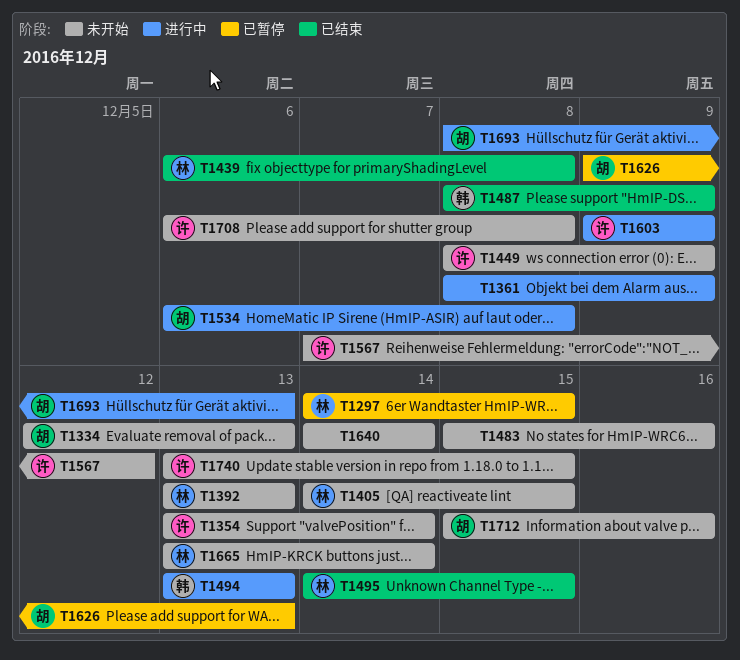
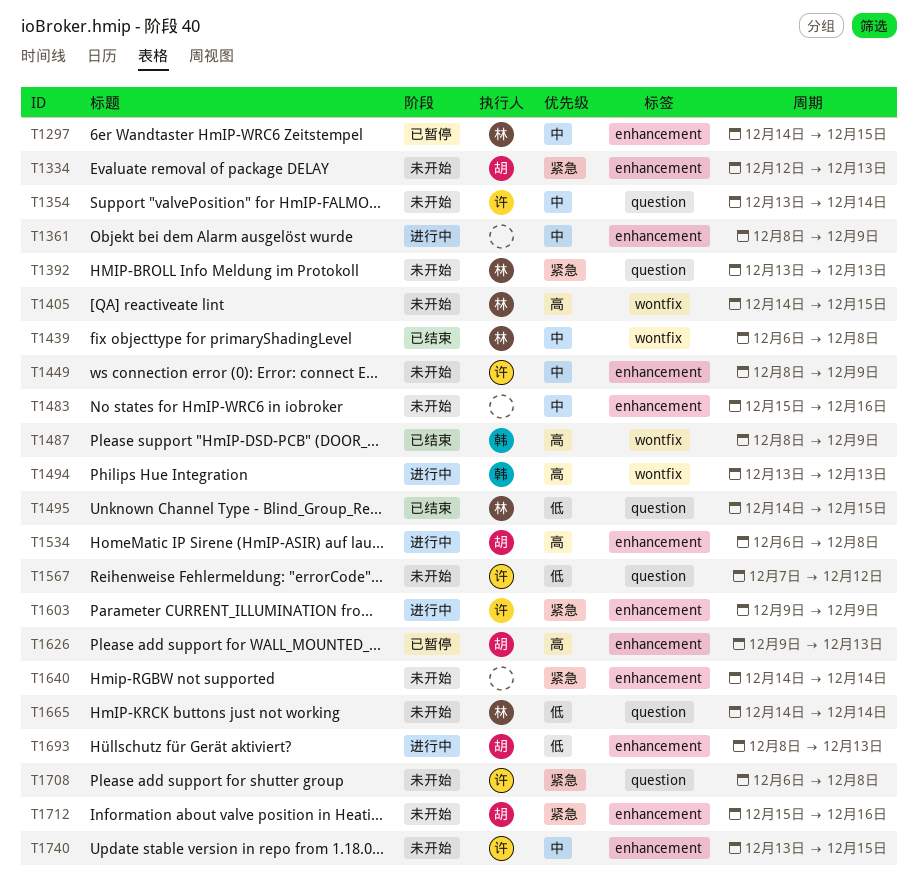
T1665, start: Dec 13 -> Dec 14

